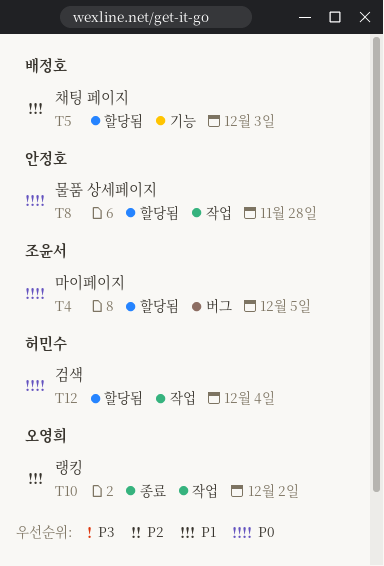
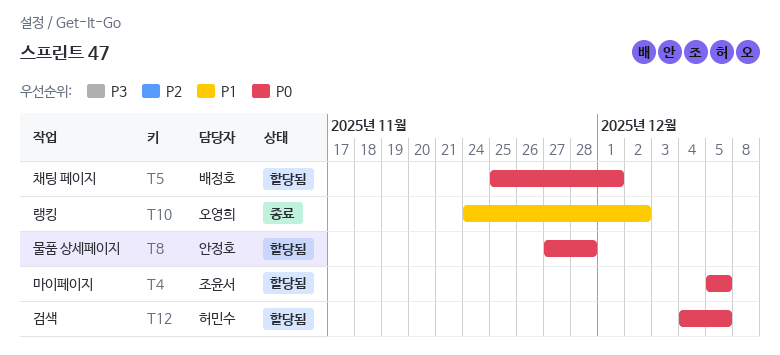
T5, priority: P1 -> P0
T5, due: Dec 3 -> Dec 1
T12, due: Dec 4 -> Dec 5

